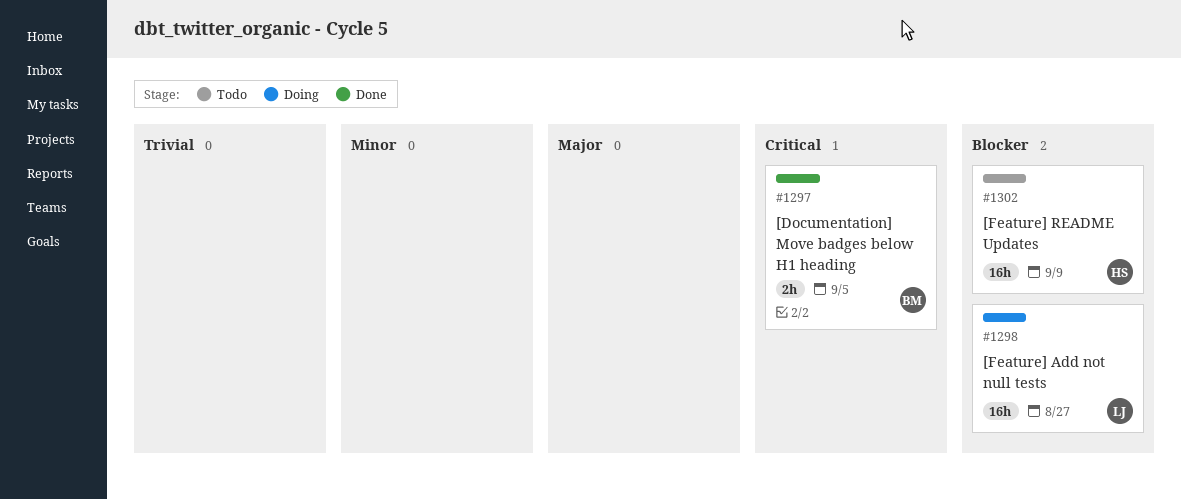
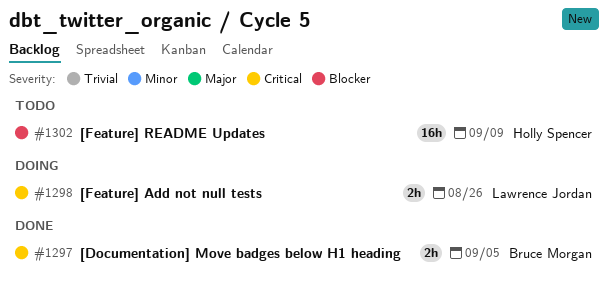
#1298, priority: Blocker -> Critical
#1298, estimate: 16h -> 2h
#1298, due: Aug 27 -> Aug 26

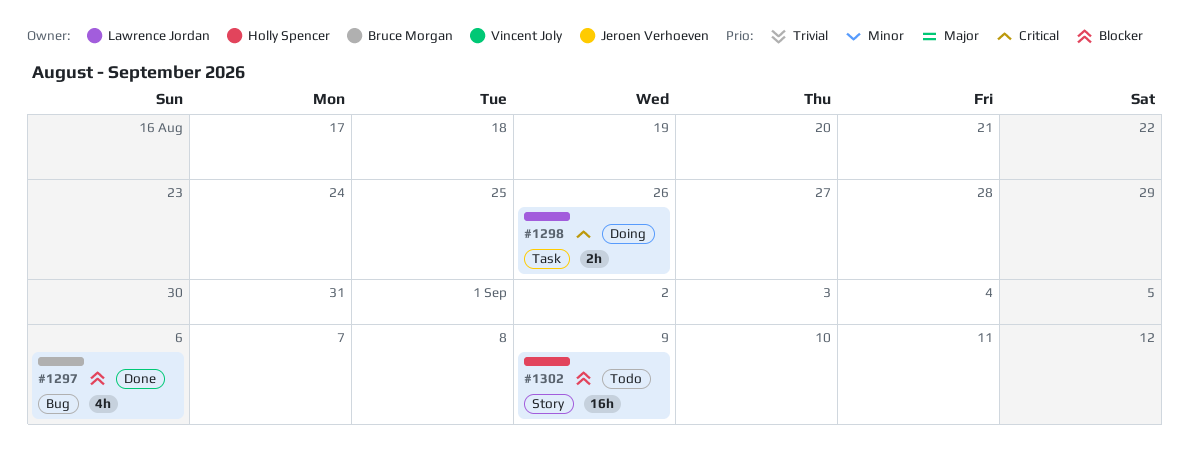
#1297, priority: Critical -> Blocker
#1297, estimate: 2h -> 4h
#1297, due: Sep 5 -> Sep 6

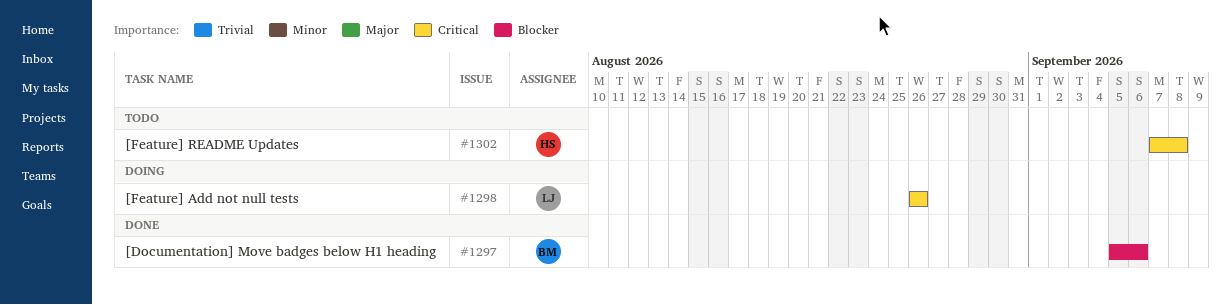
#1302, priority: Blocker -> Critical
#1302, due: Sep 9 -> Sep 8

